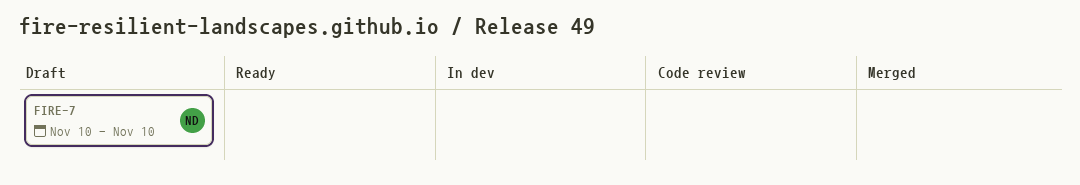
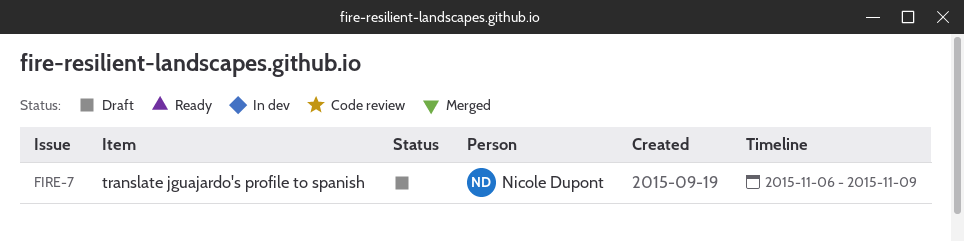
FIRE-7, start: Nov 10 -> Nov 6
FIRE-7, due: Nov 10 -> Nov 9

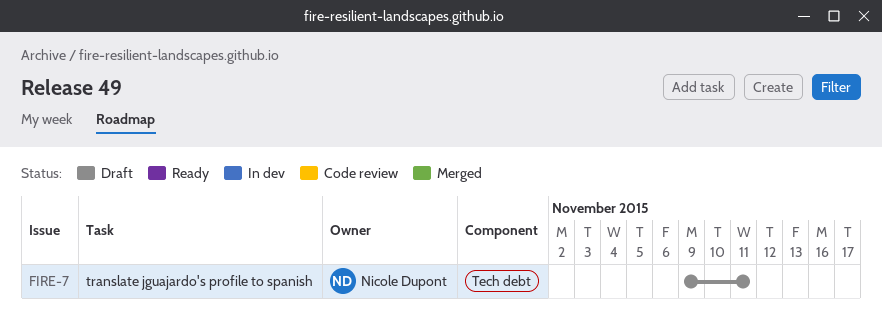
FIRE-7, start: Nov 6 -> Nov 9
FIRE-7, due: Nov 9 -> Nov 11

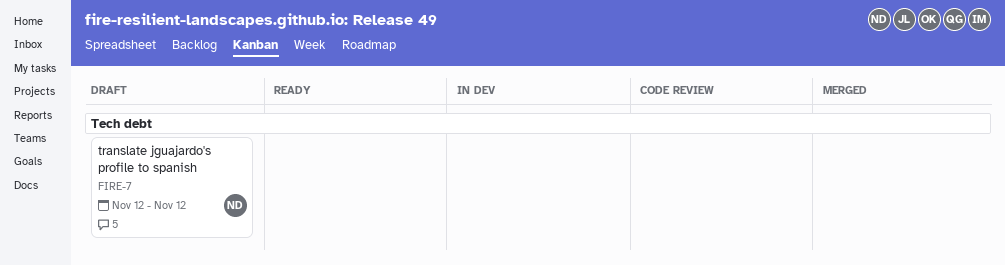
FIRE-7, start: Nov 9 -> Nov 12
FIRE-7, due: Nov 11 -> Nov 12

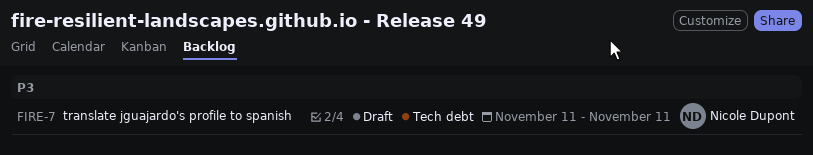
FIRE-7, start: Nov 12 -> Nov 11
FIRE-7, due: Nov 12 -> Nov 11

